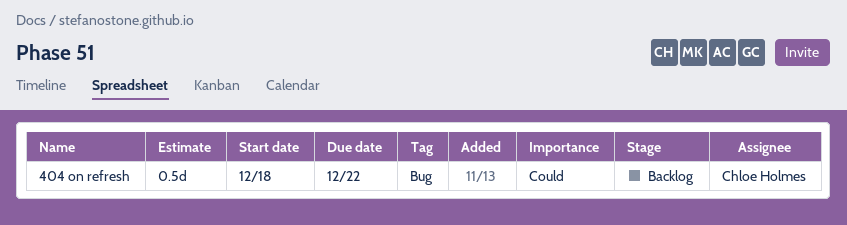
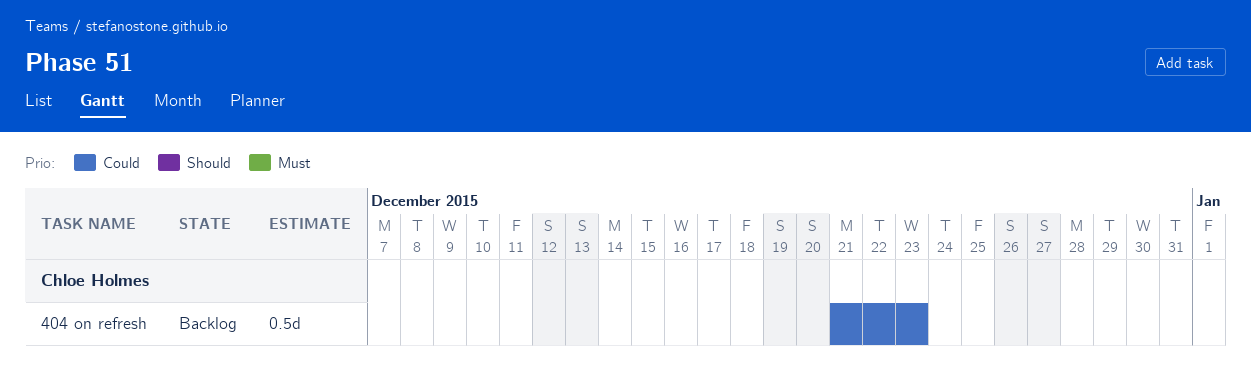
404 on refresh, start: Dec 18 -> Dec 21
404 on refresh, due: Dec 22 -> Dec 23

